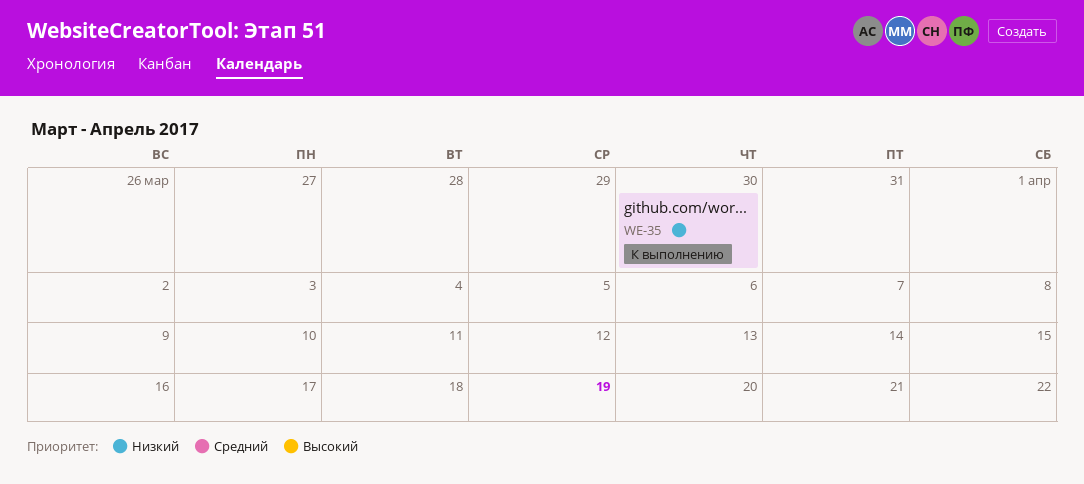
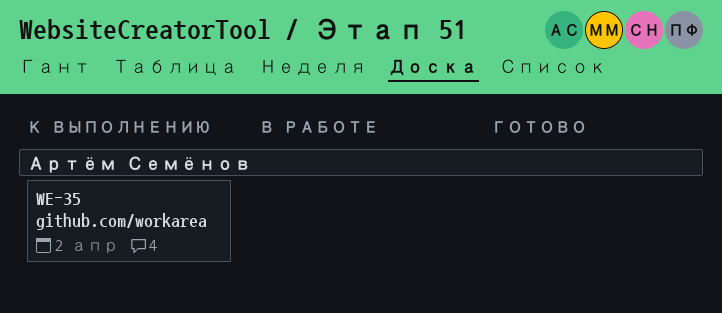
WE-35, due: Mar 30 -> Apr 2

